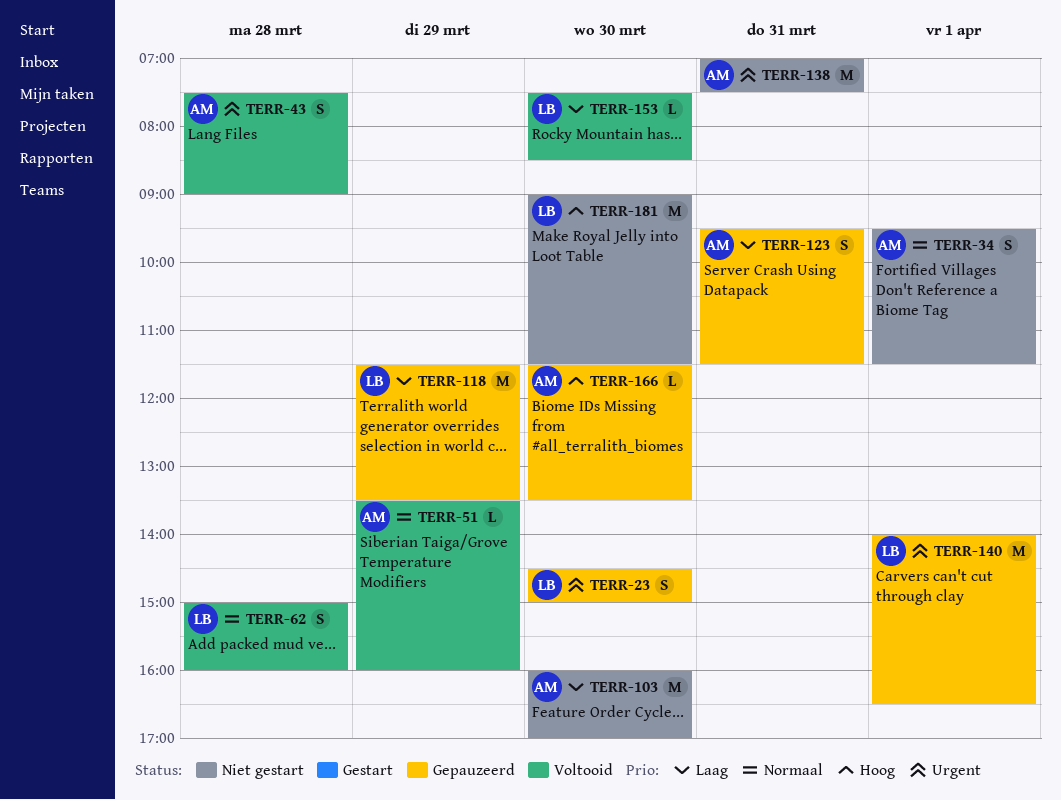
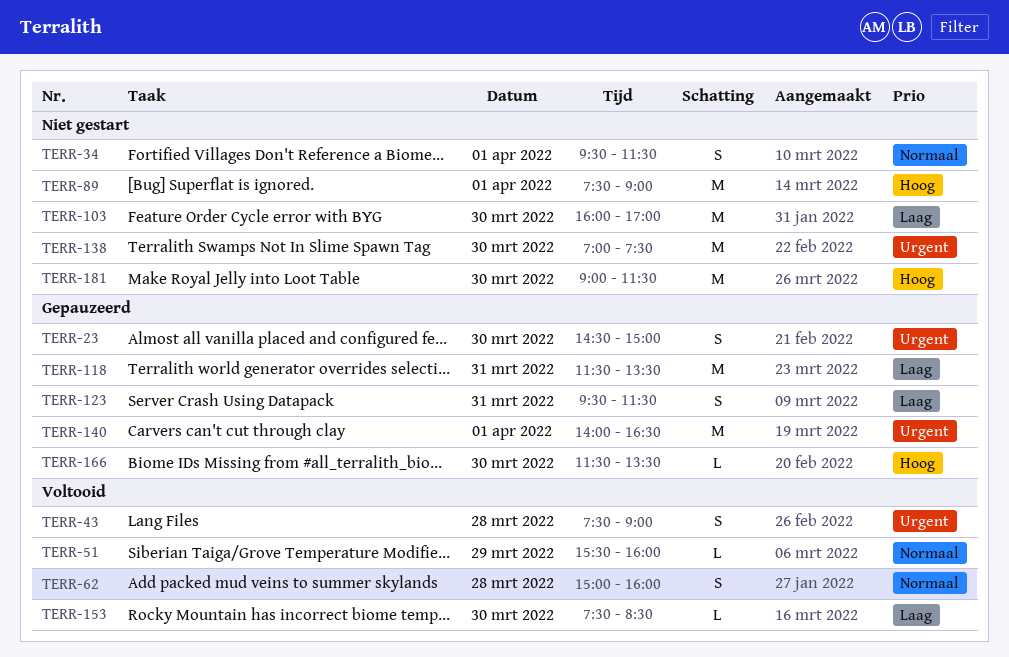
TERR-51, begins: 13:30 -> 15:30
TERR-89: none -> present
TERR-118, day: Mar 29 -> Mar 31
TERR-138, day: Mar 31 -> Mar 30

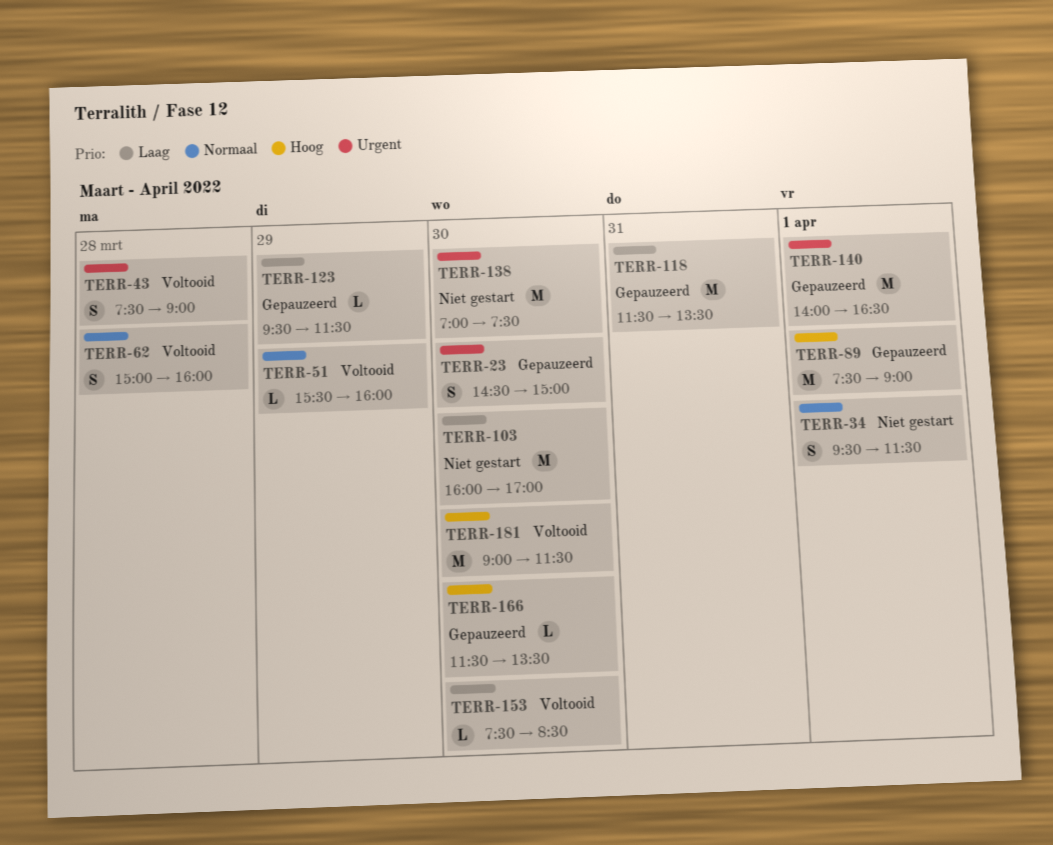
TERR-89, status: Niet gestart -> Gepauzeerd
TERR-123, estimate: S -> L
TERR-123, day: Mar 31 -> Mar 29
TERR-181, status: Niet gestart -> Voltooid

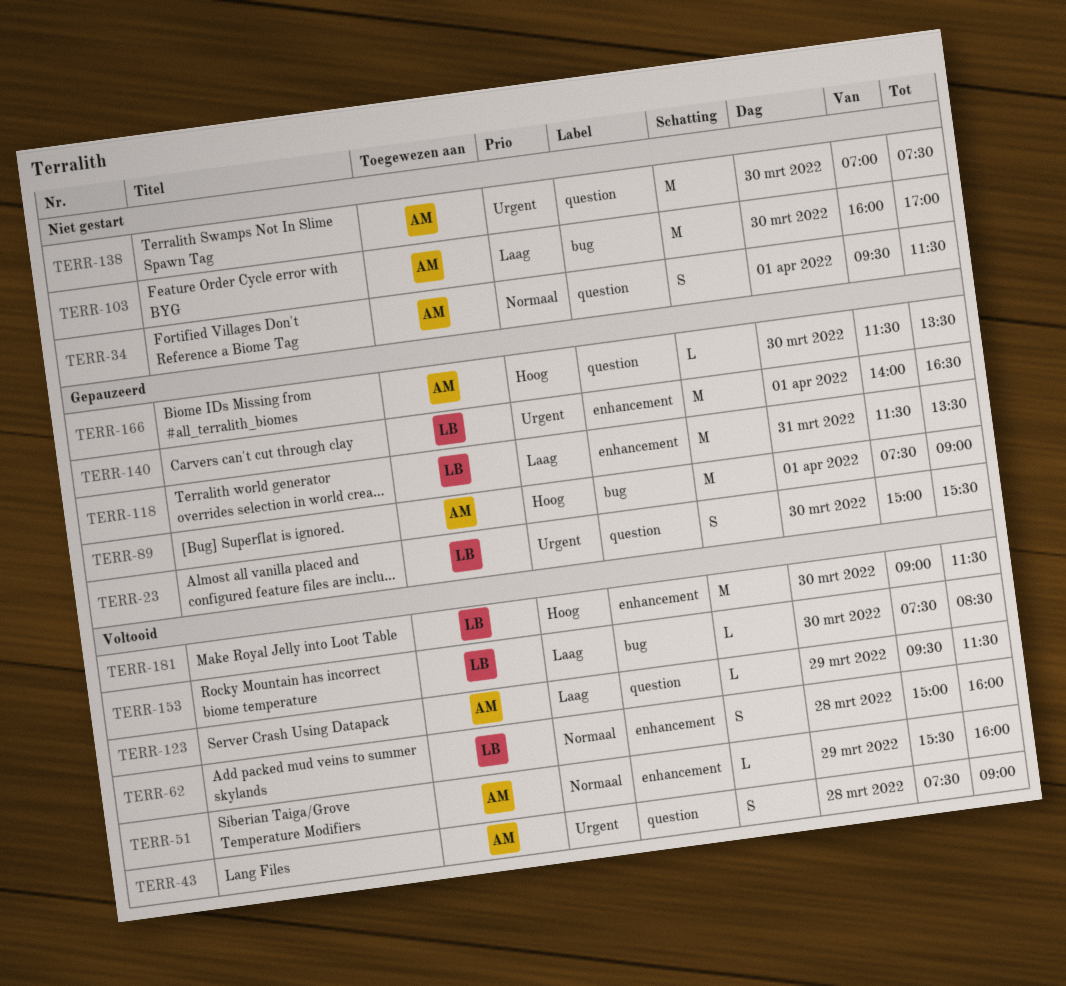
TERR-23, begins: 14:30 -> 15:00
TERR-23, ends: 15:00 -> 15:30
TERR-123, status: Gepauzeerd -> Voltooid

